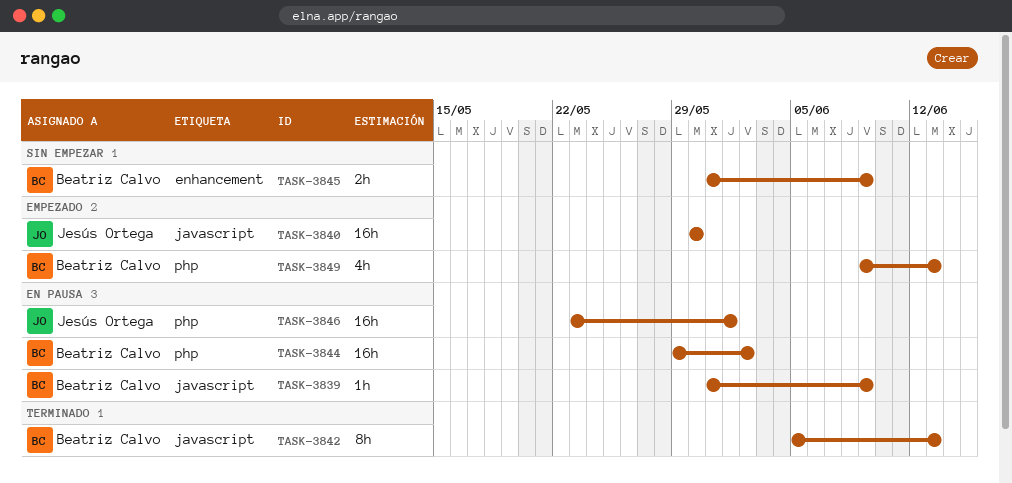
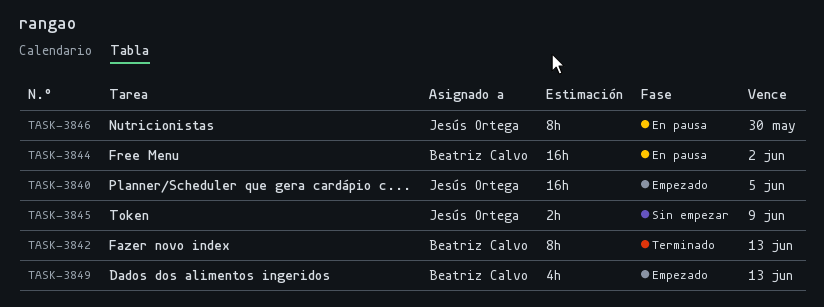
TASK-3839: present -> none
TASK-3840, due: May 30 -> Jun 5
TASK-3845, owner: Beatriz Calvo -> Jesús Ortega
TASK-3846, estimate: 16h -> 8h
TASK-3846, due: Jun 1 -> May 30

